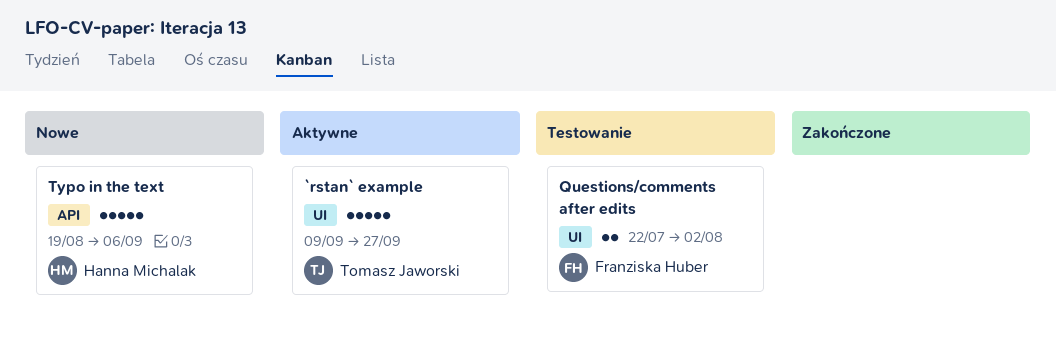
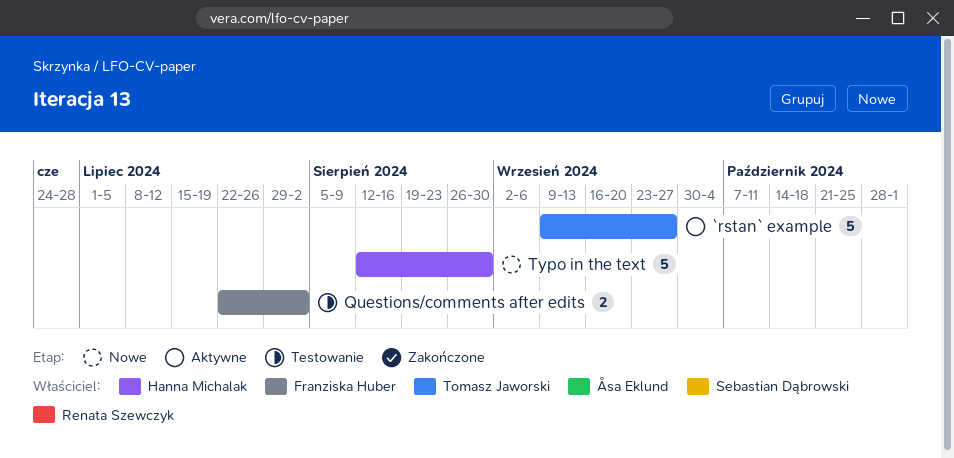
Typo in the text, start: Aug 19 -> Aug 12
Typo in the text, due: Sep 6 -> Aug 30

